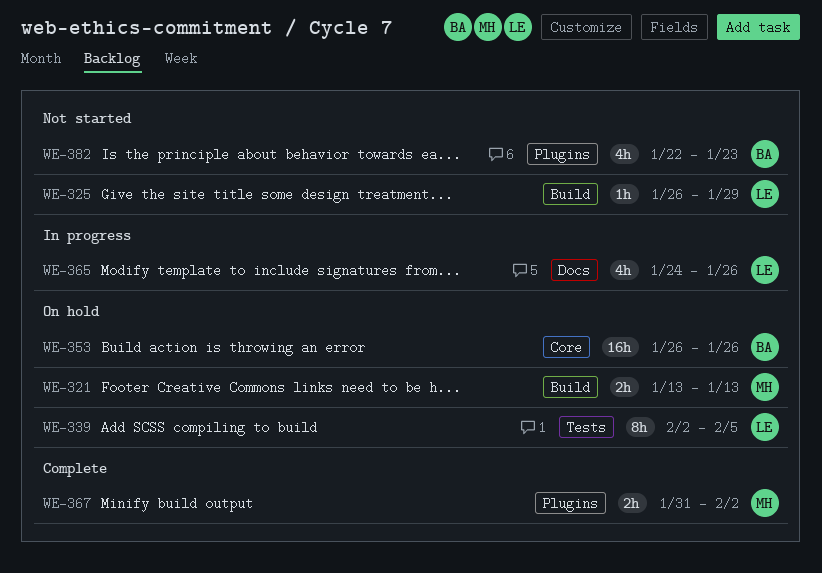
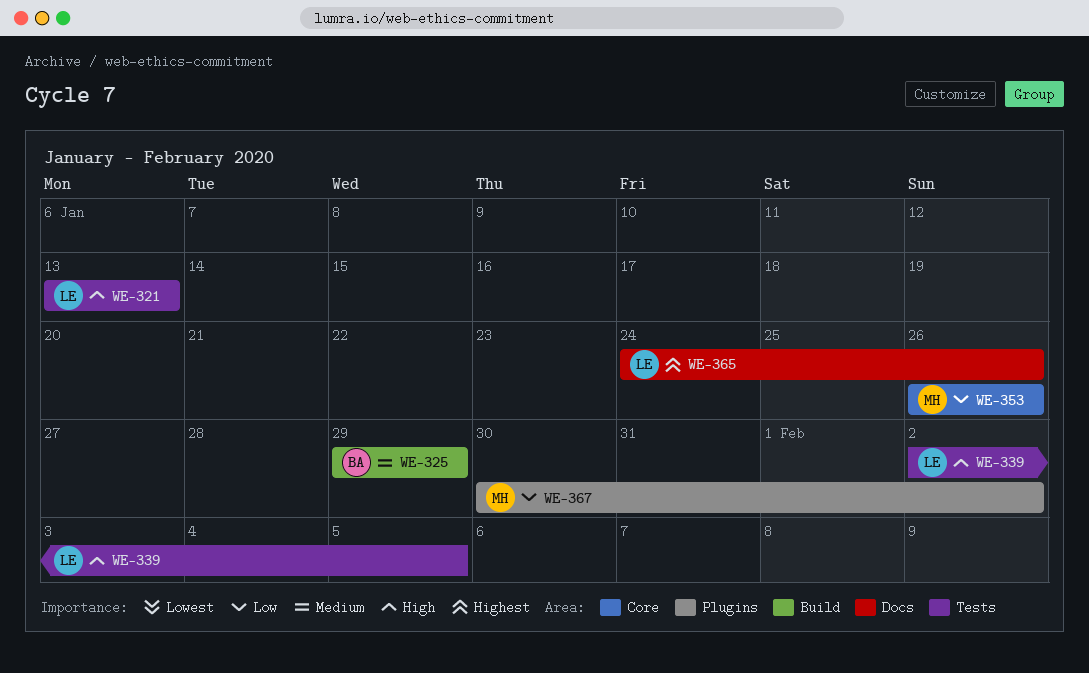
WE-321, owner: MH -> LE
WE-321, label: Build -> Tests
WE-325, owner: LE -> BA
WE-325, start: Jan 26 -> Jan 29
WE-353, owner: BA -> MH
WE-367, start: Jan 31 -> Jan 30
WE-382: present -> none

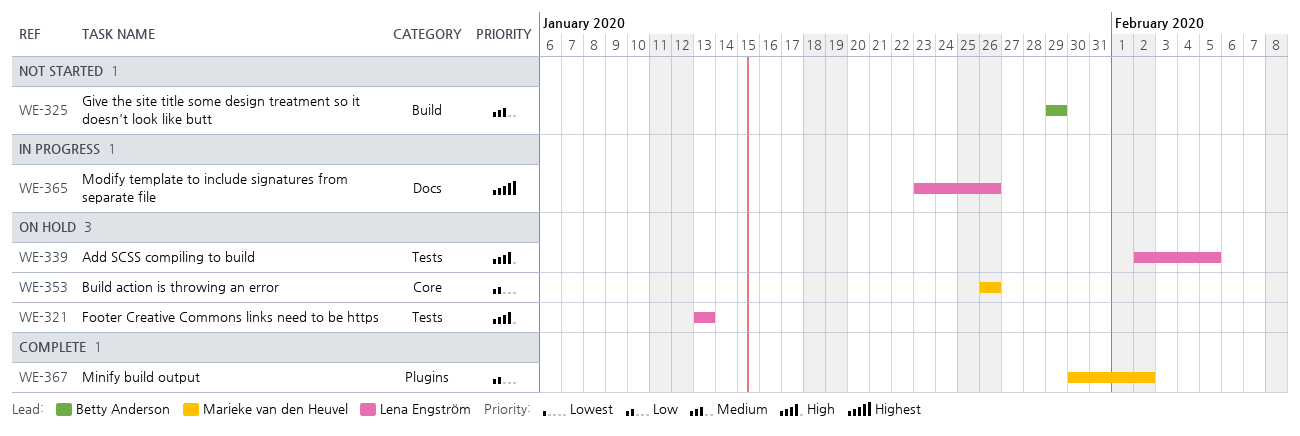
WE-365, start: Jan 24 -> Jan 23

